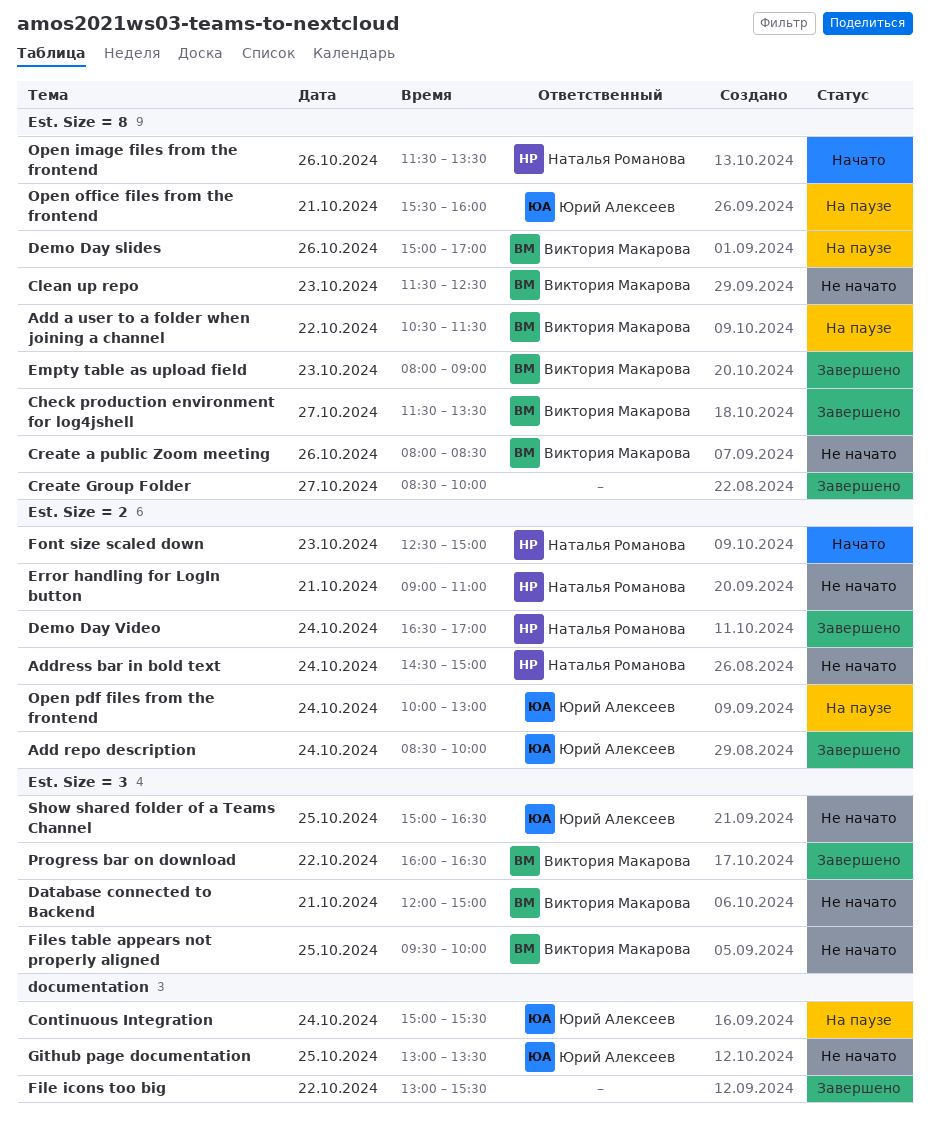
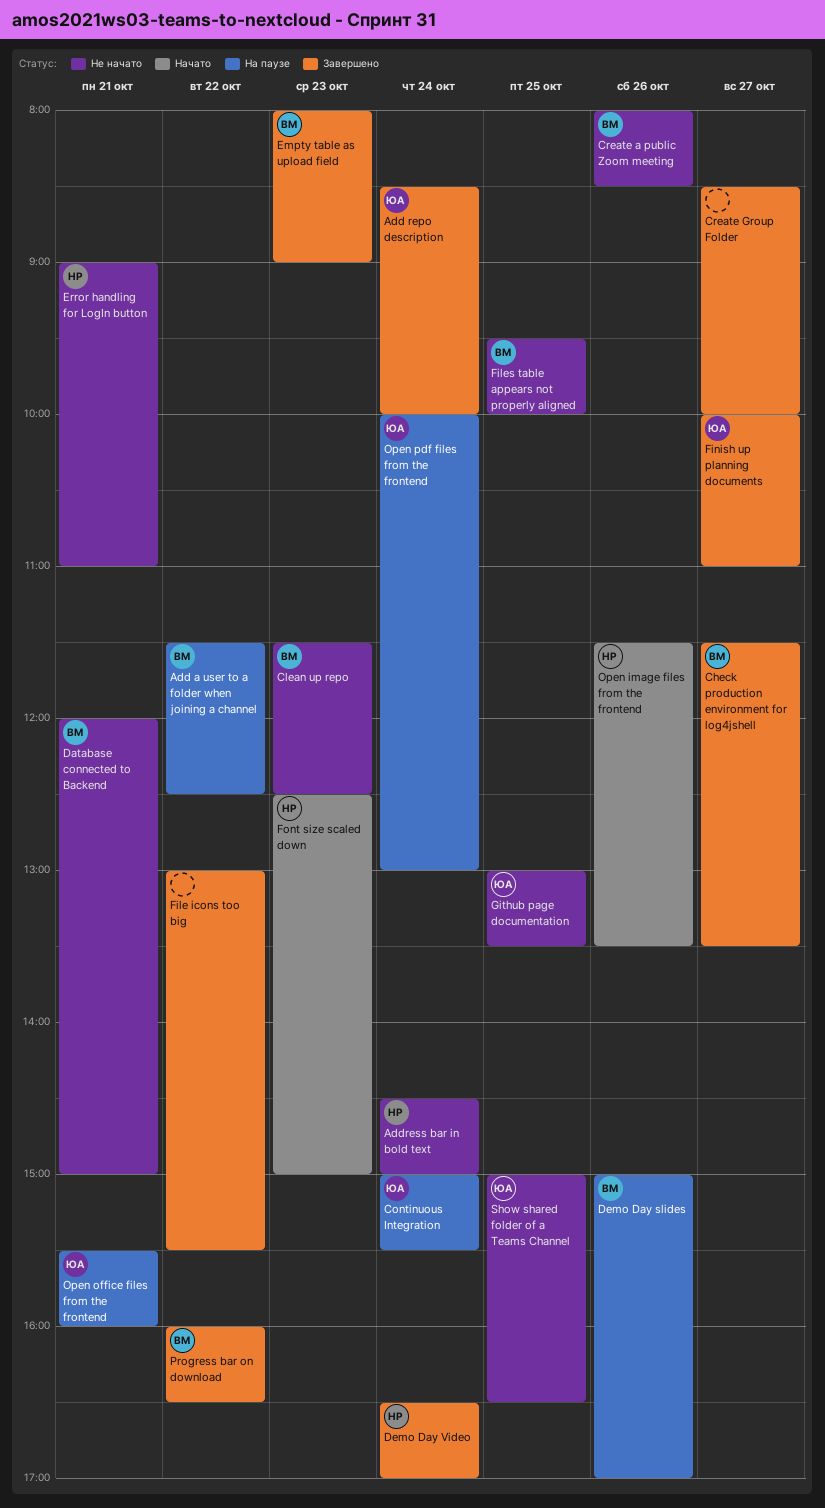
Add a user to a folder when joining a channel, begins: 10:30 -> 11:30
Add a user to a folder when joining a channel, ends: 11:30 -> 12:30
Finish up planning documents: none -> present

